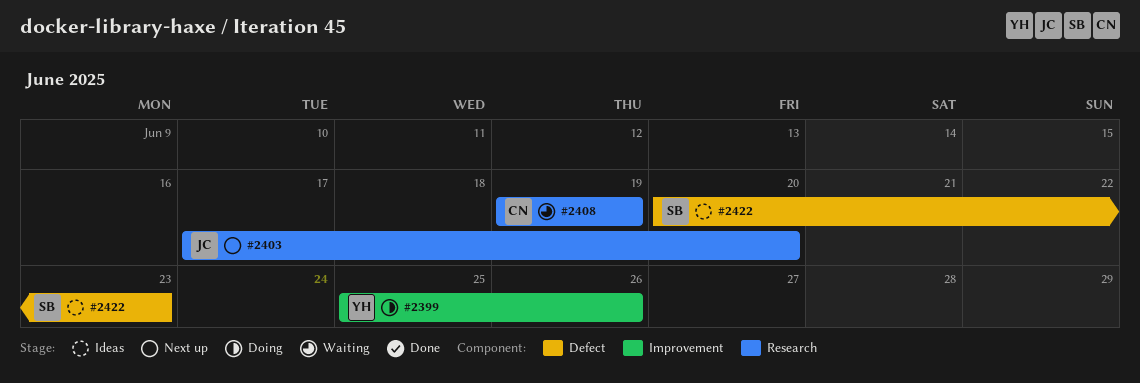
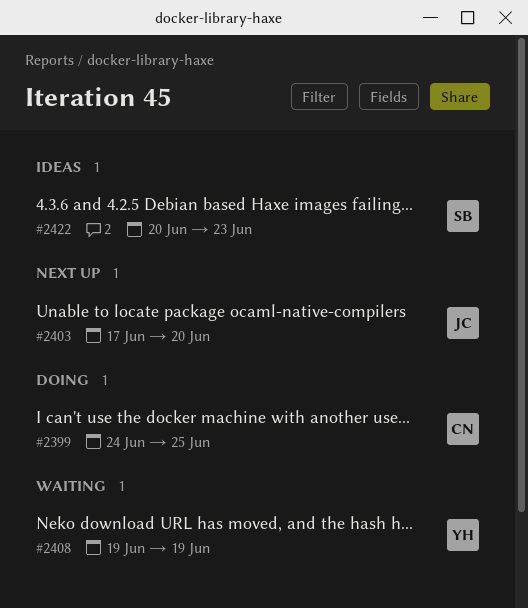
#2399, owner: YH -> CN
#2399, start: Jun 25 -> Jun 24
#2399, due: Jun 26 -> Jun 25
#2408, owner: CN -> YH

